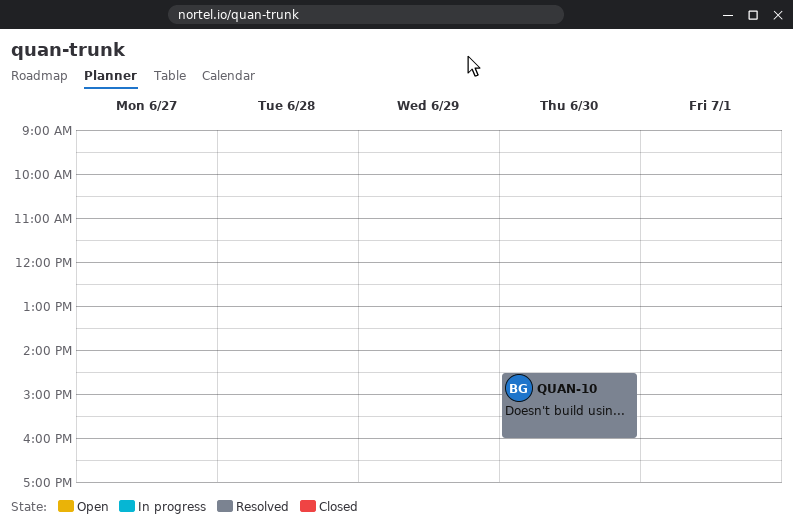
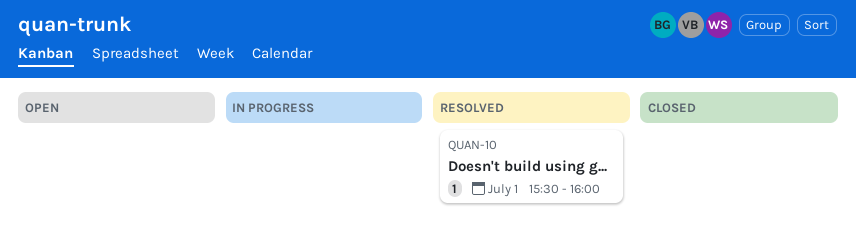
QUAN-10, day: Jun 30 -> Jul 1
QUAN-10, begins: 14:30 -> 15:30

